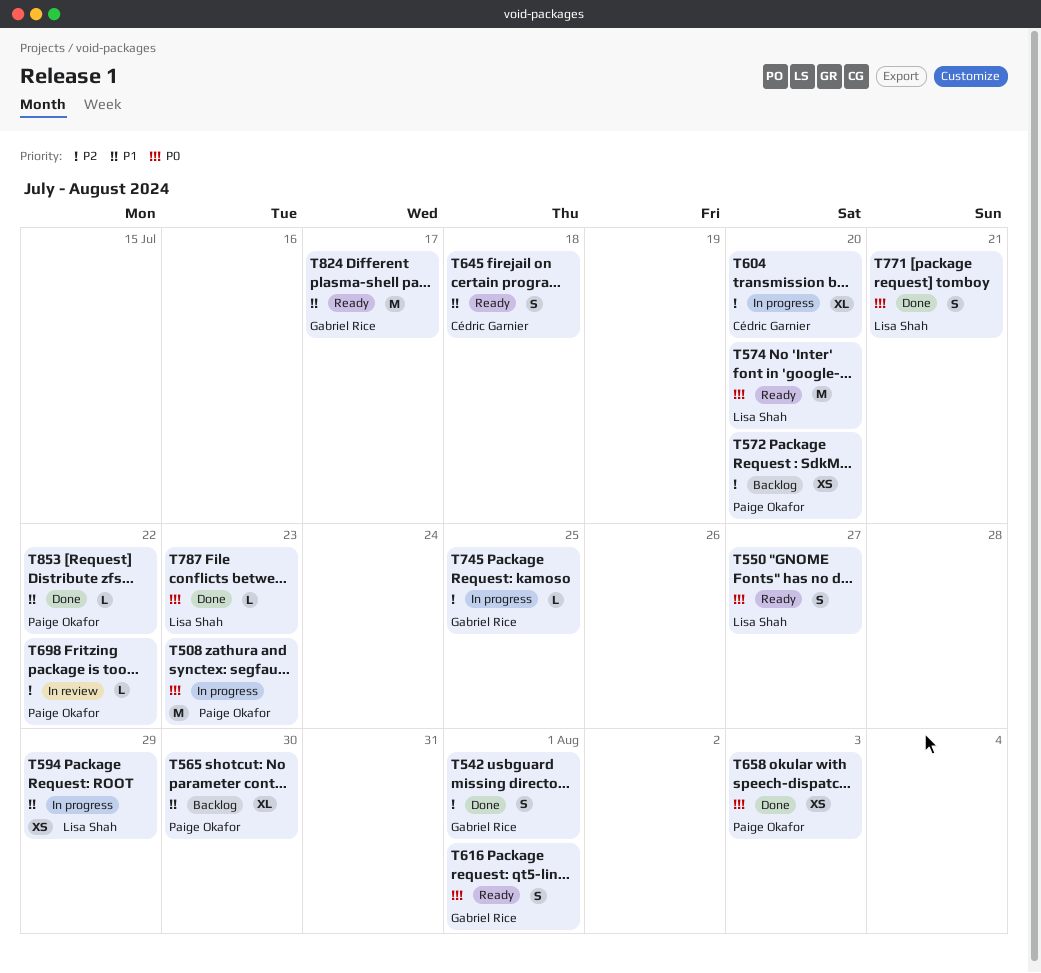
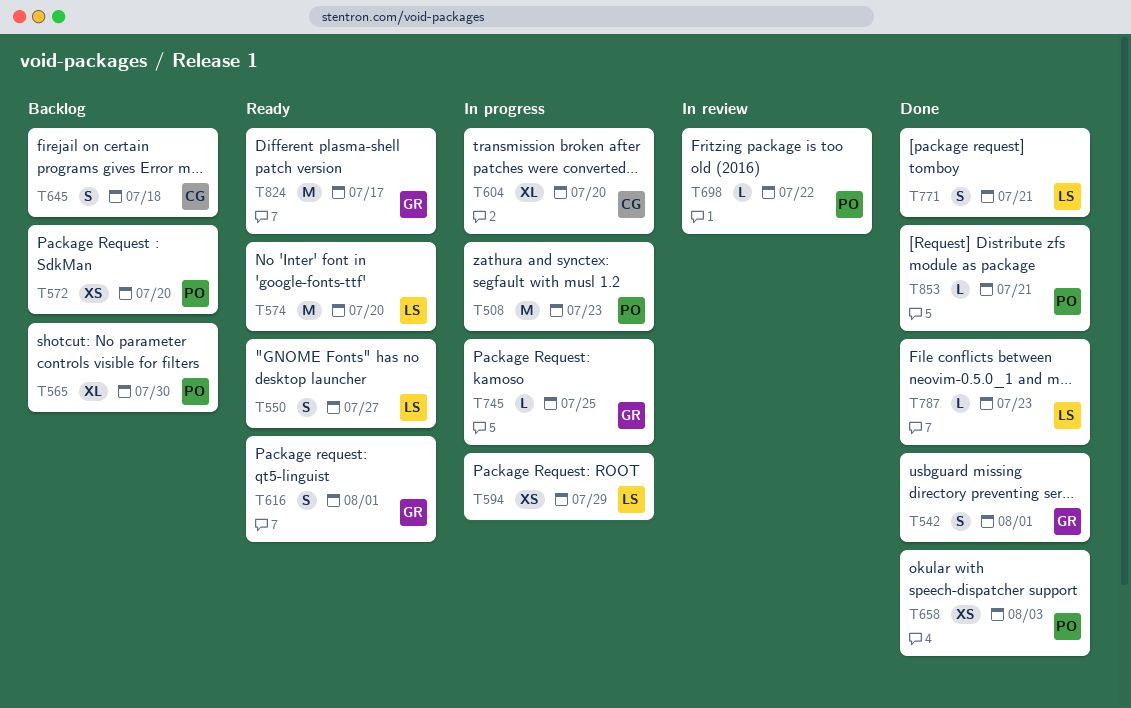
T645, status: Ready -> Backlog
T853, due: Jul 22 -> Jul 21

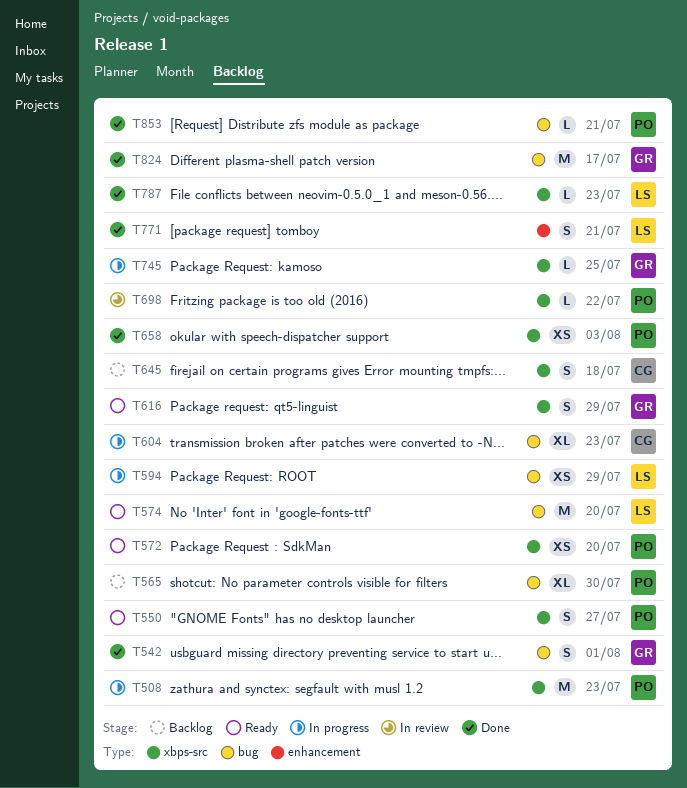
T550, owner: LS -> PO
T572, status: Backlog -> Ready
T604, due: Jul 20 -> Jul 23
T616, due: Aug 1 -> Jul 29
T824, status: Ready -> Done

